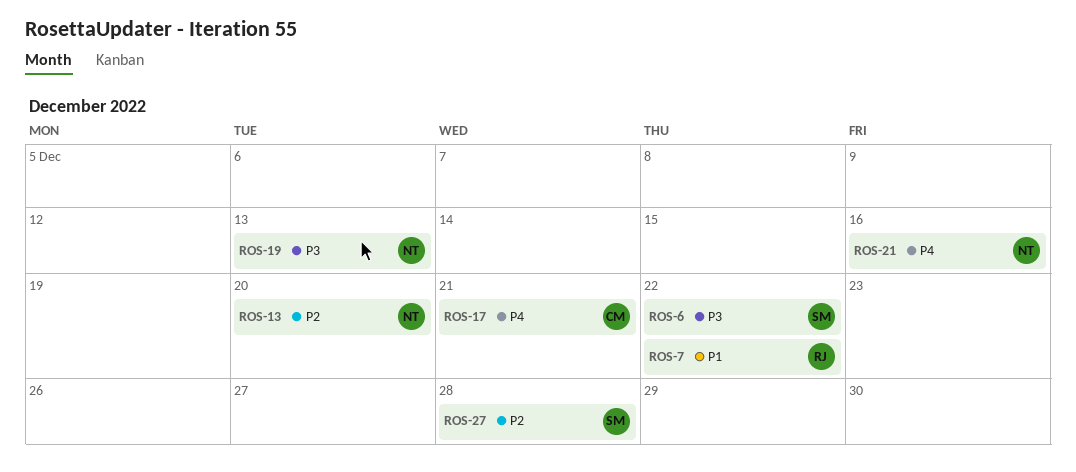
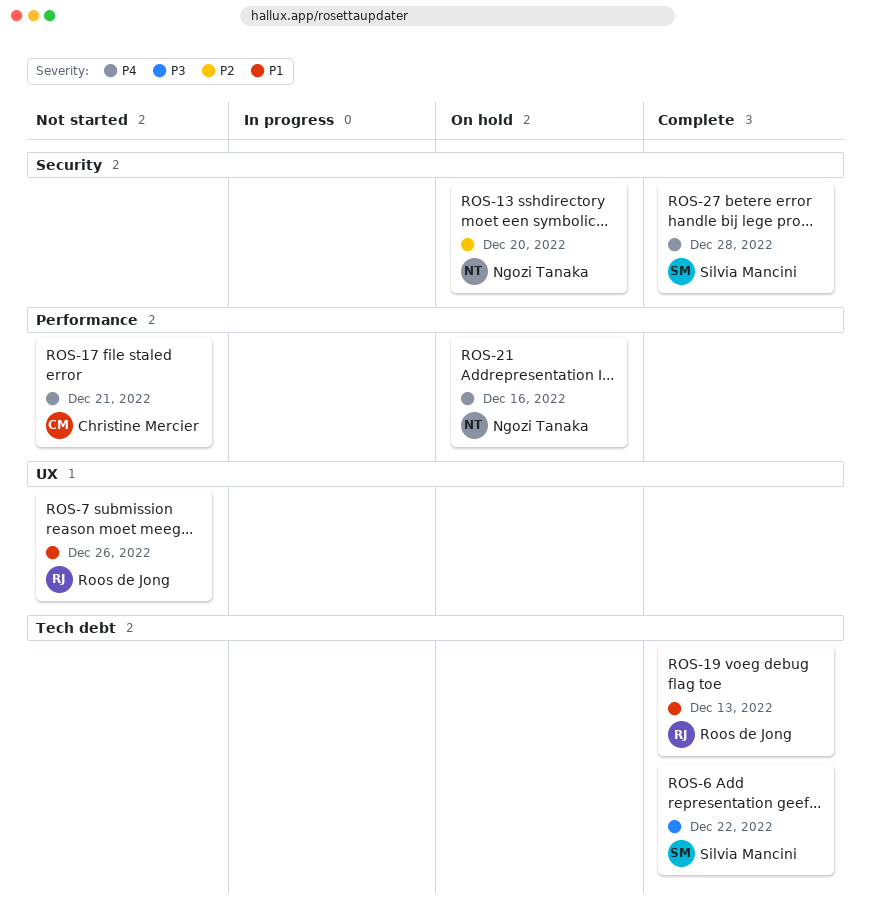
ROS-7, due: Dec 22 -> Dec 26
ROS-19, owner: Ngozi Tanaka -> Roos de Jong
ROS-19, priority: P3 -> P1
ROS-27, priority: P2 -> P4

